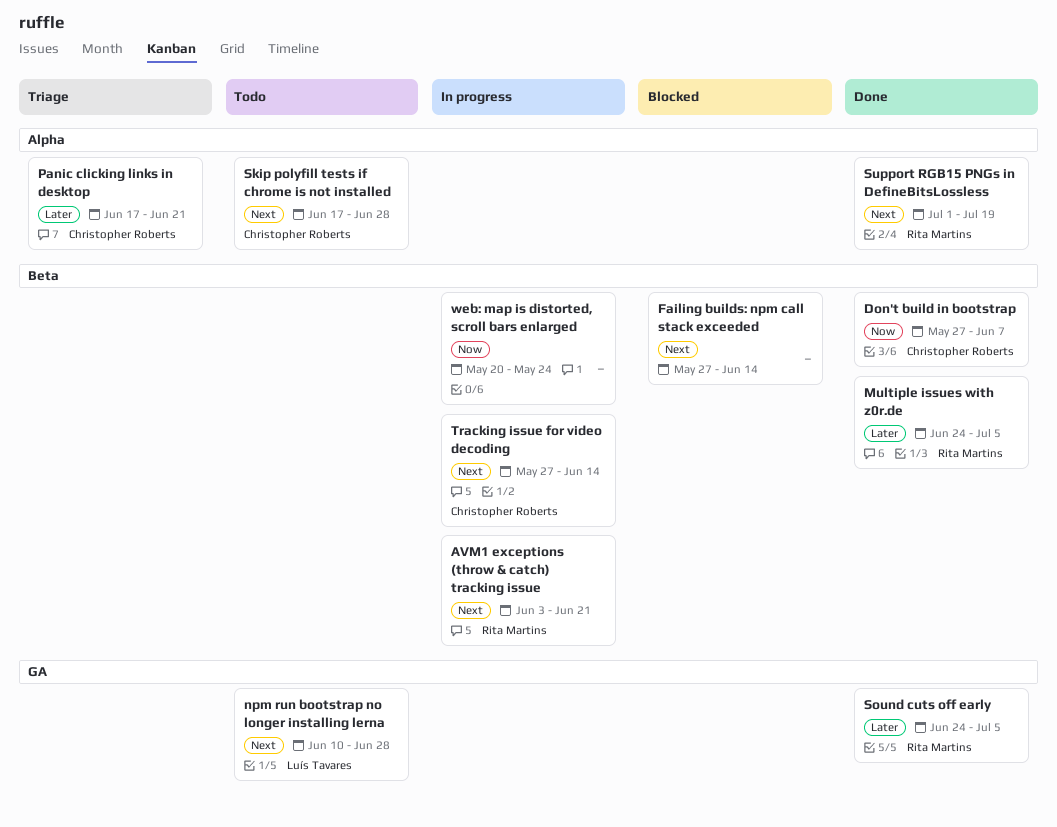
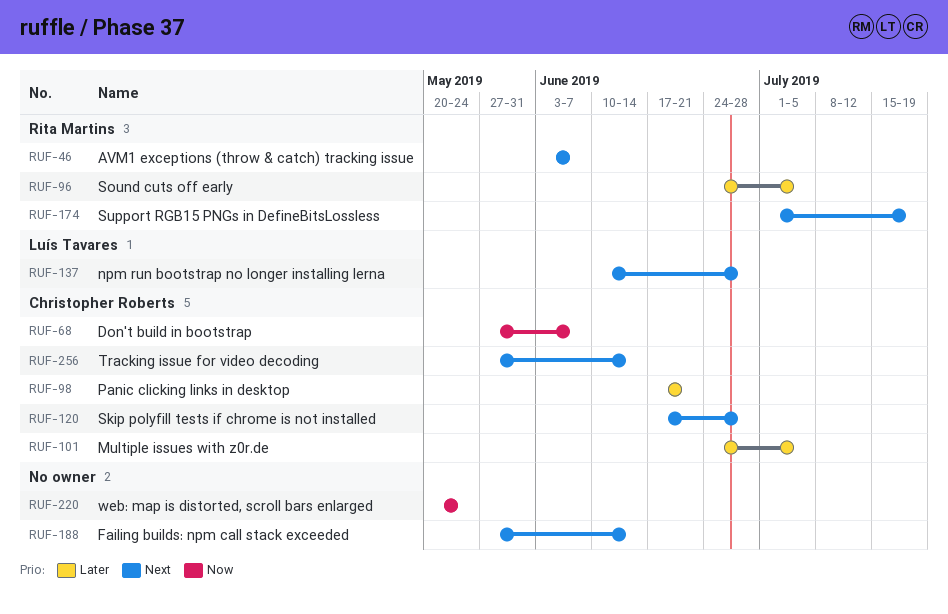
AVM1 exceptions (throw & catch) tracking issue, due: Jun 21 -> Jun 7
Multiple issues with z0r.de, owner: Rita Martins -> Christopher Roberts

